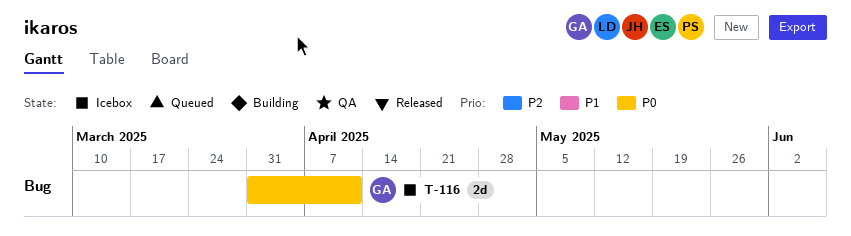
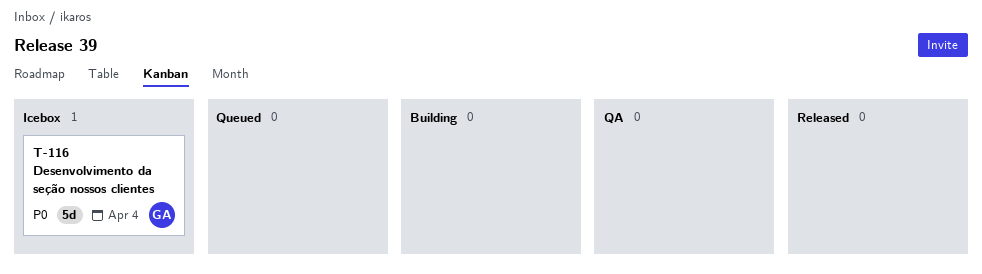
T-116, estimate: 2d -> 5d
T-116, due: Apr 11 -> Apr 4

